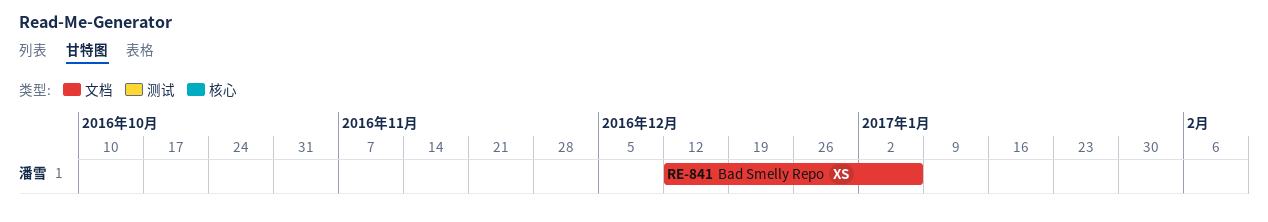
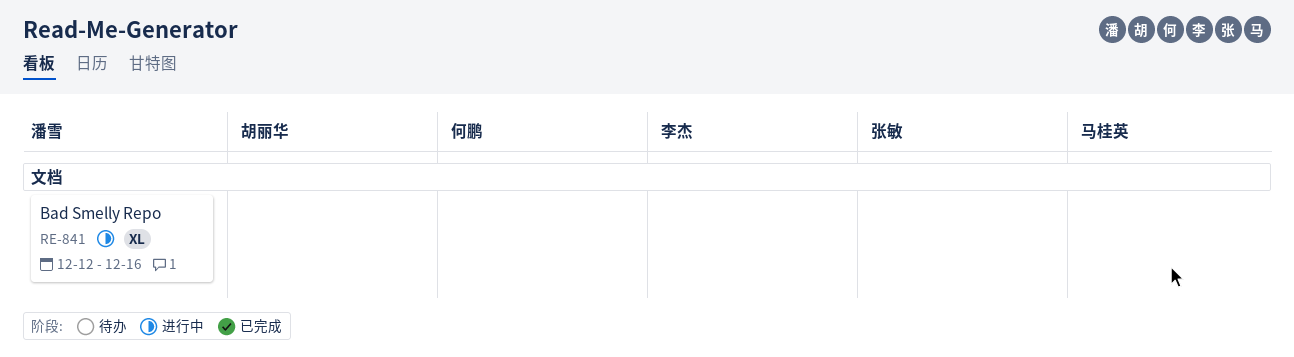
RE-841, estimate: XS -> XL
RE-841, due: Jan 6 -> Dec 16

